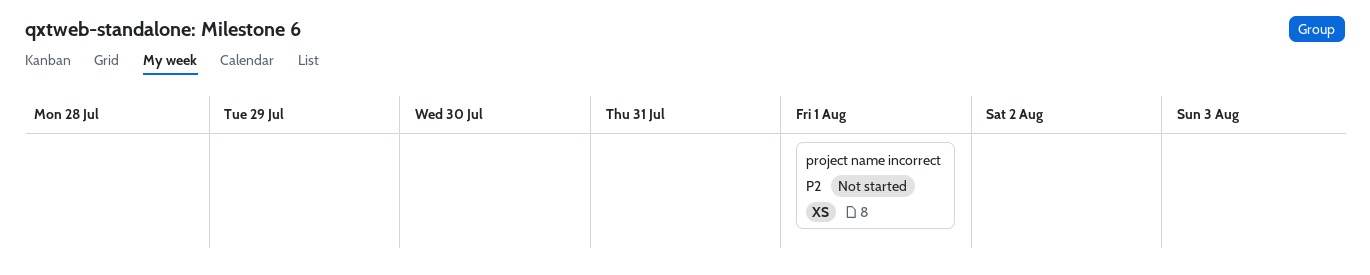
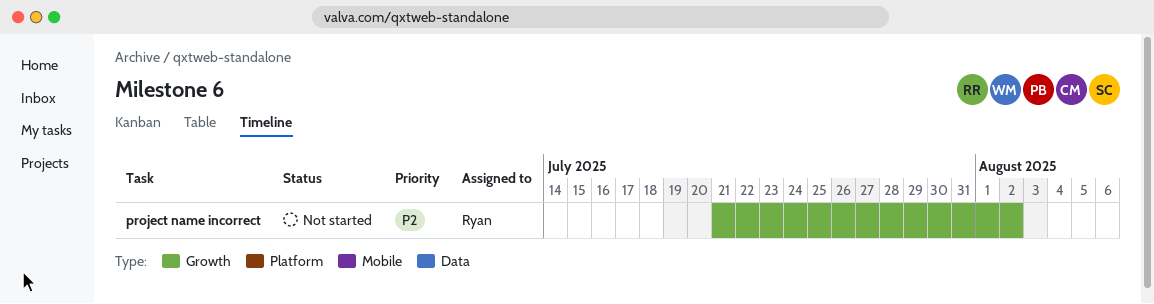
project name incorrect, due: Aug 1 -> Aug 2

